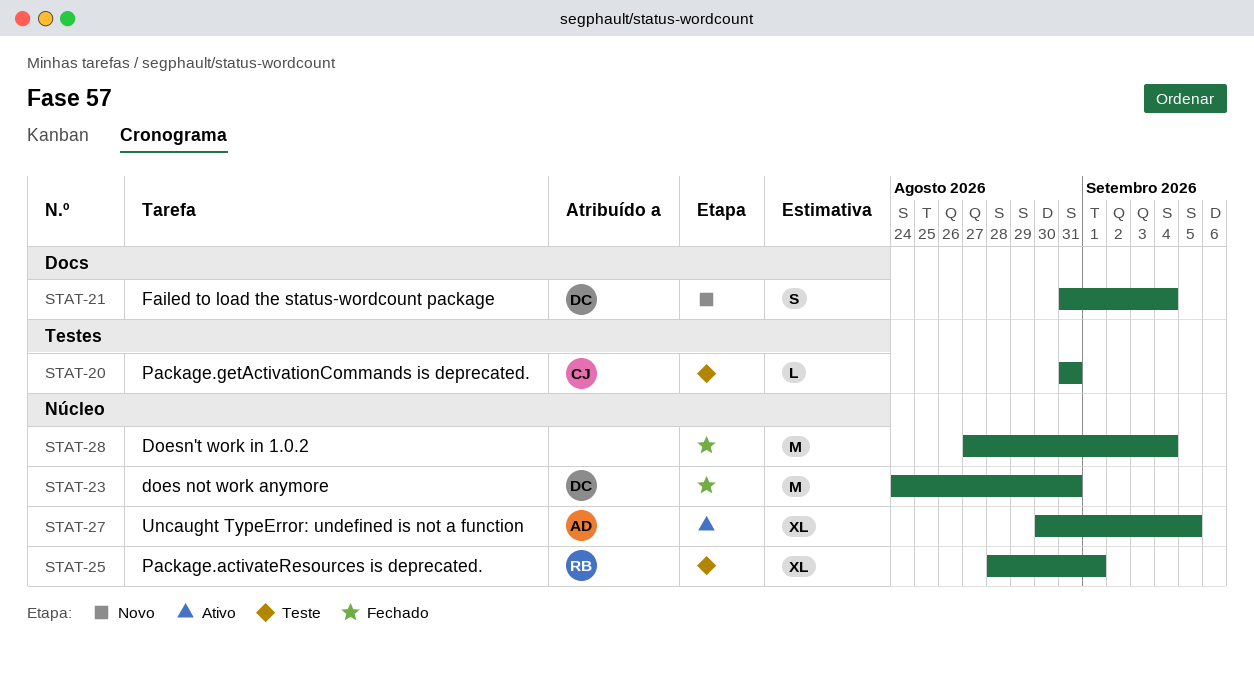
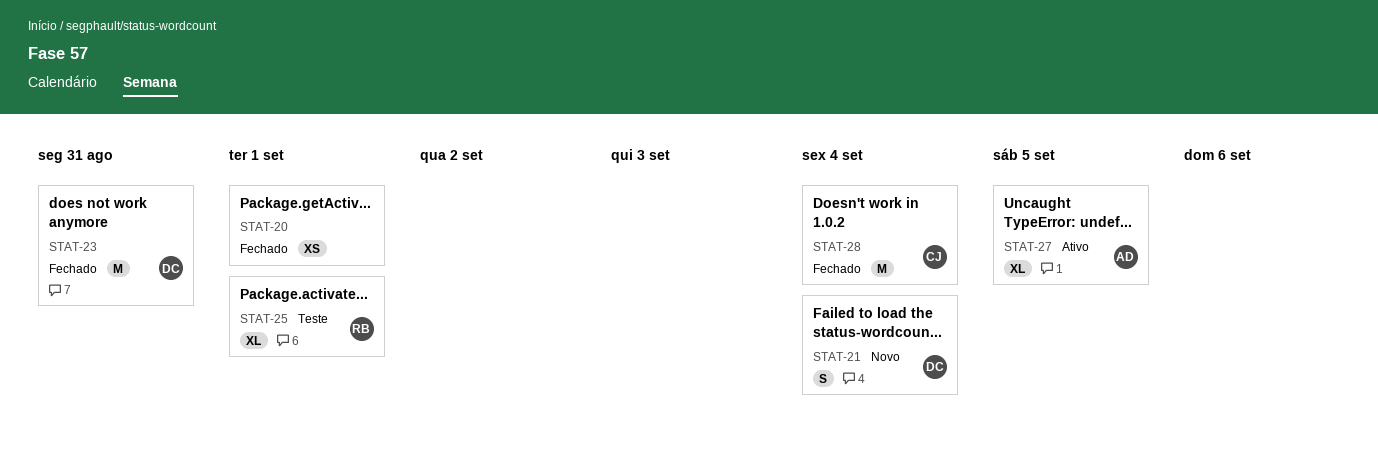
STAT-20, status: Teste -> Fechado
STAT-20, owner: CJ -> none
STAT-20, estimate: L -> XS
STAT-20, due: Aug 31 -> Sep 1
STAT-28, owner: none -> CJ

